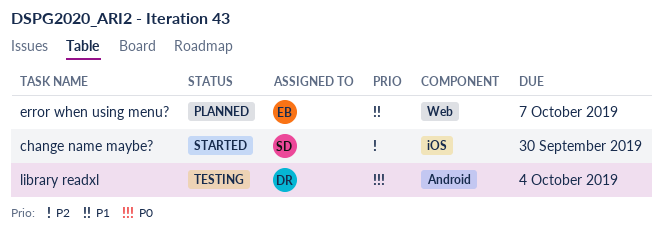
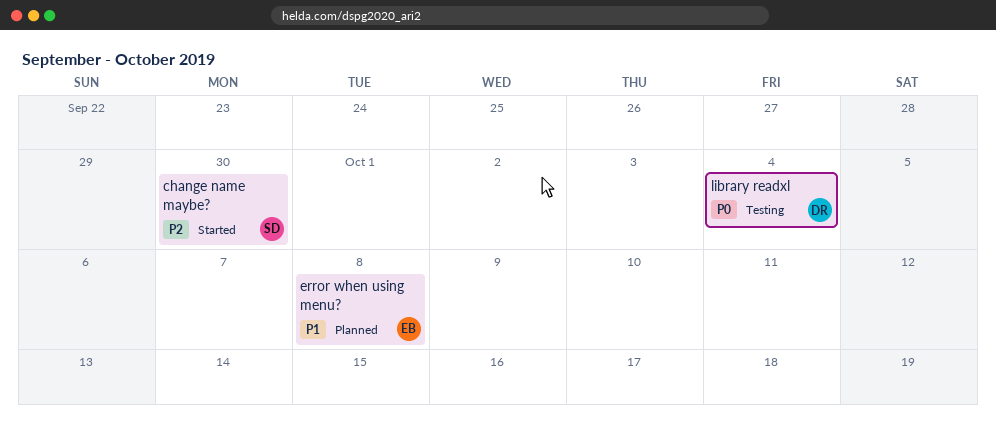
error when using menu?, due: Oct 7 -> Oct 8

